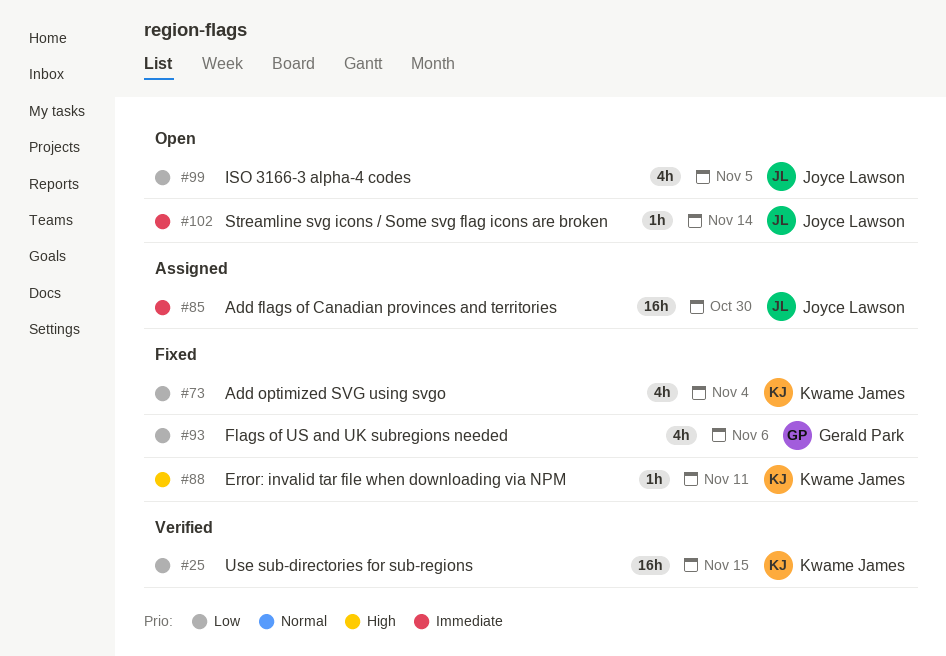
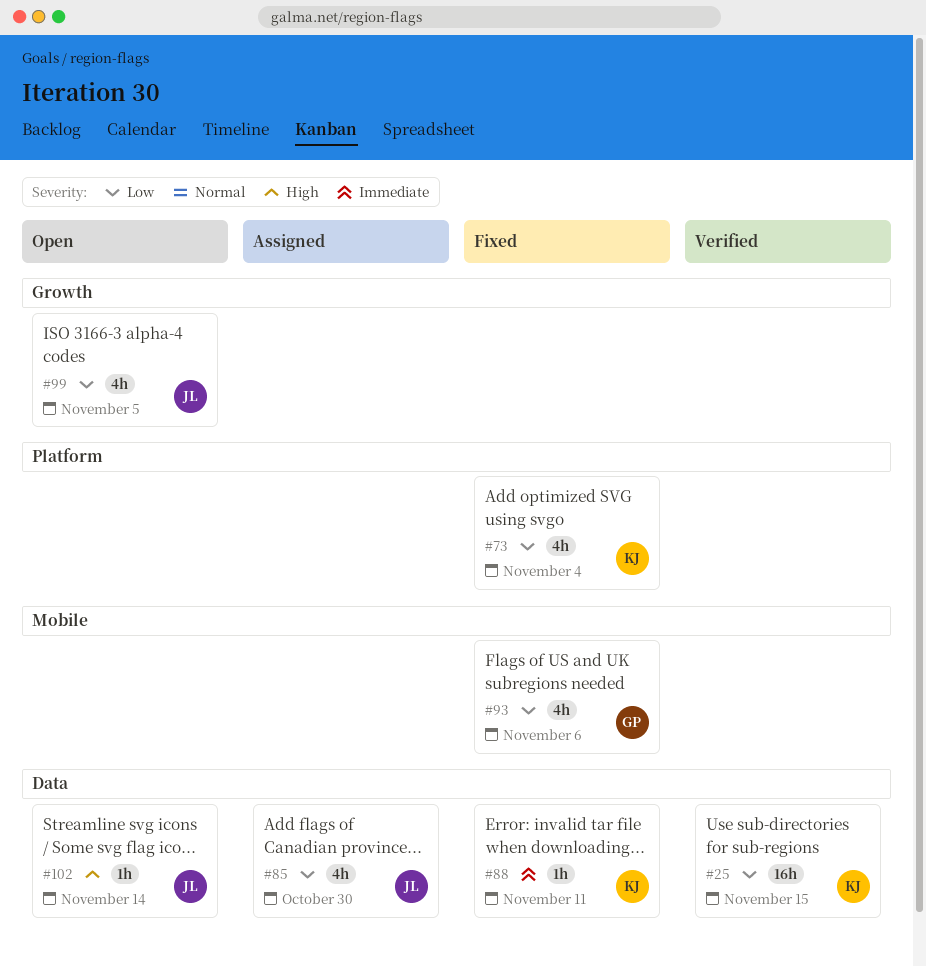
#85, priority: Immediate -> Low
#85, estimate: 16h -> 4h
#88, priority: High -> Immediate
#102, priority: Immediate -> High

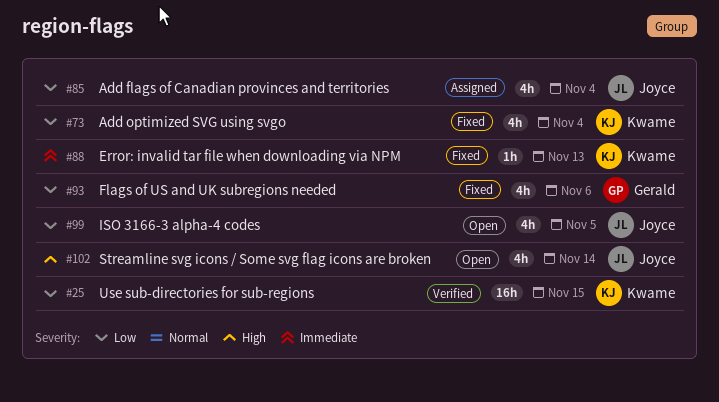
#85, due: Oct 30 -> Nov 4
#88, due: Nov 11 -> Nov 13
#102, estimate: 1h -> 4h

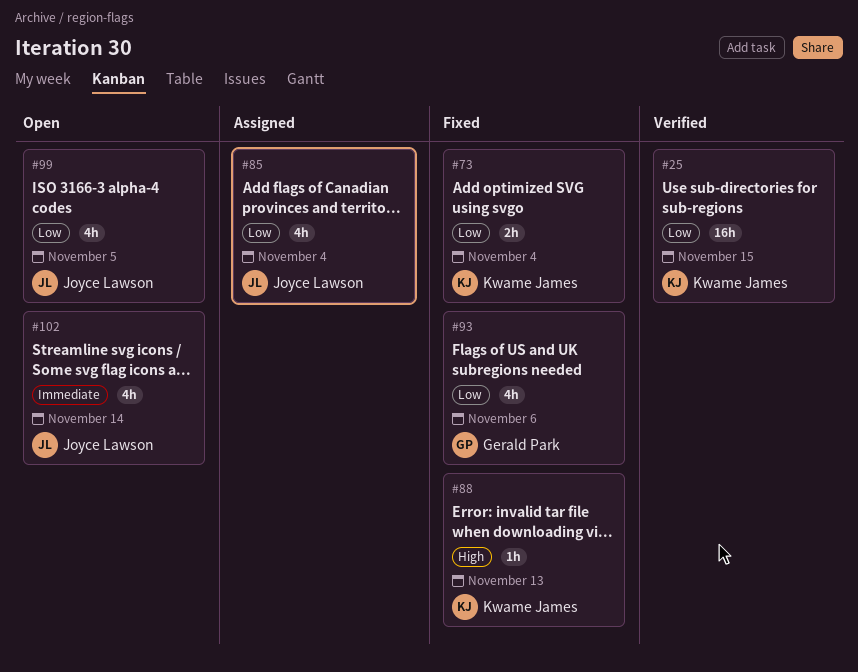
#73, estimate: 4h -> 2h
#88, priority: Immediate -> High
#102, priority: High -> Immediate

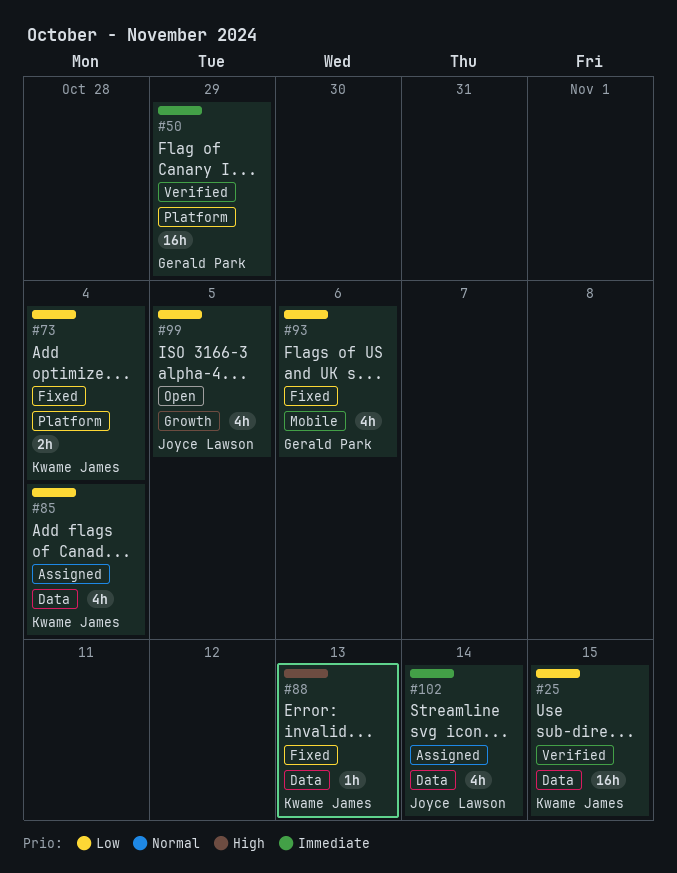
#50: none -> present
#85, owner: Joyce Lawson -> Kwame James
#102, status: Open -> Assigned

